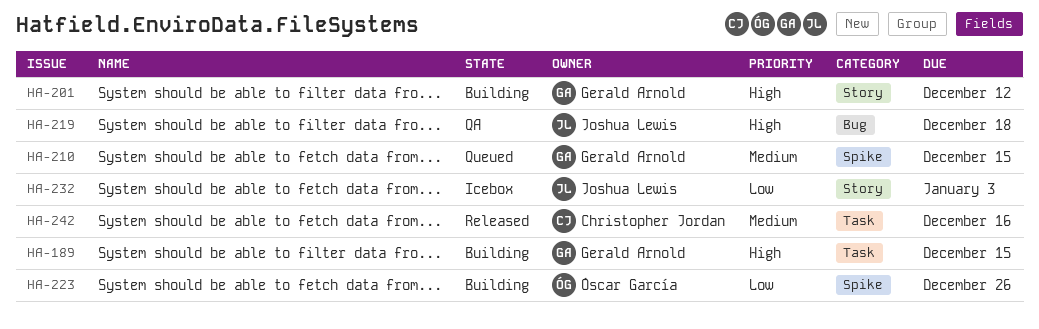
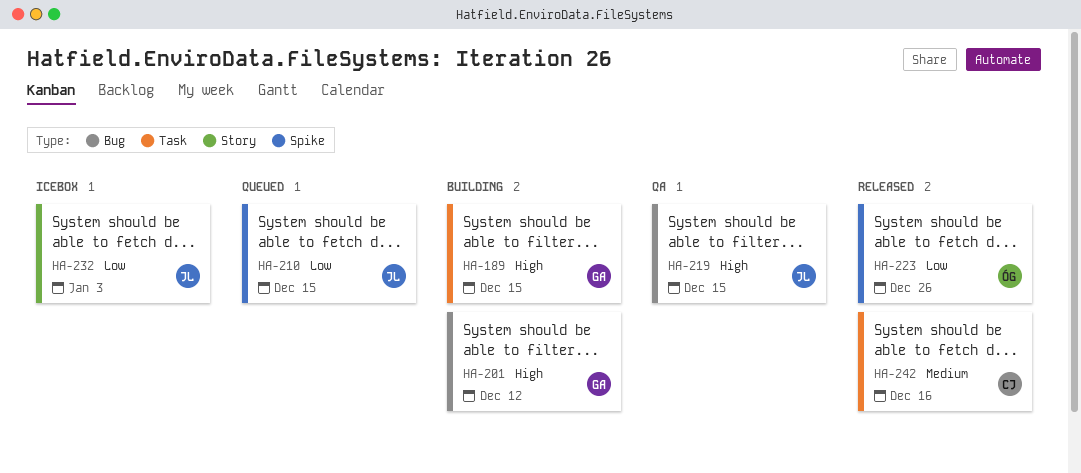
HA-201, label: Story -> Bug
HA-210, owner: Gerald Arnold -> Joshua Lewis
HA-210, priority: Medium -> Low
HA-219, due: Dec 18 -> Dec 15
HA-223, status: Building -> Released

